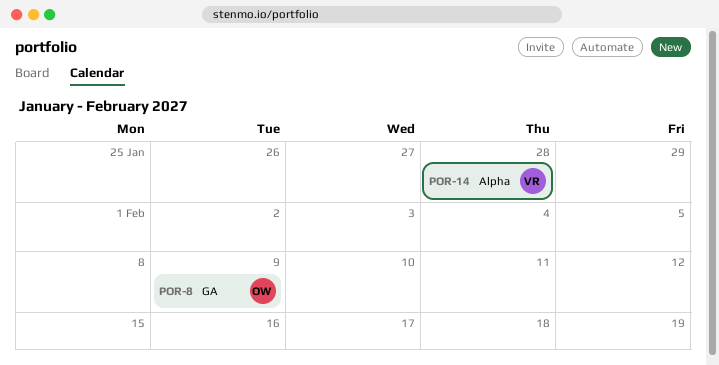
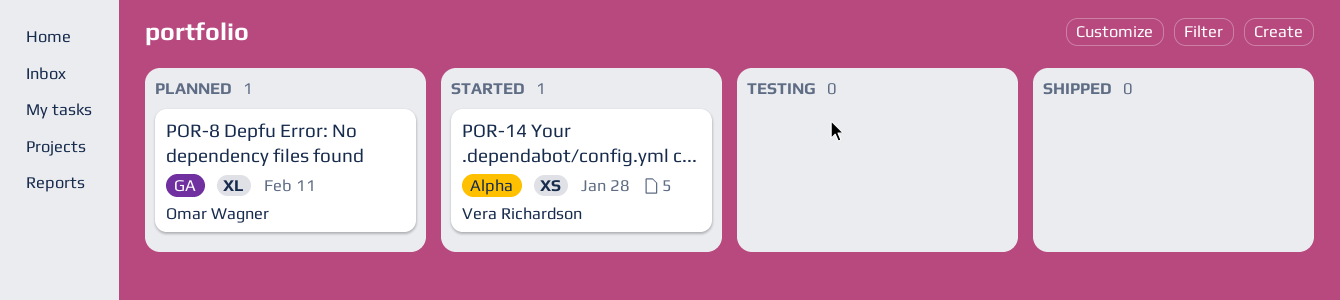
POR-8, due: Feb 9 -> Feb 11

